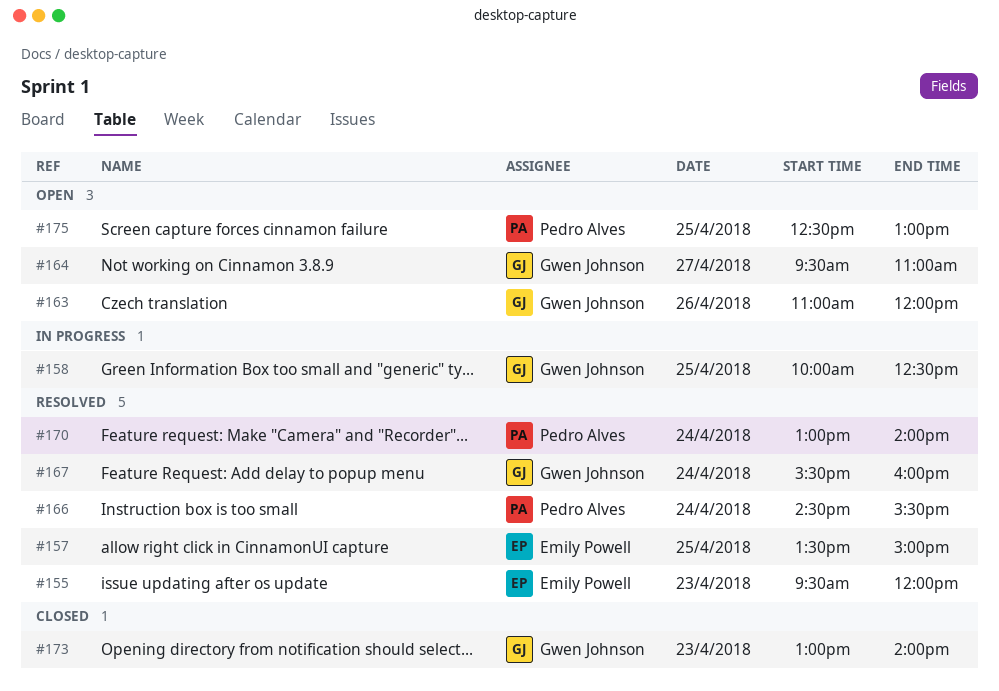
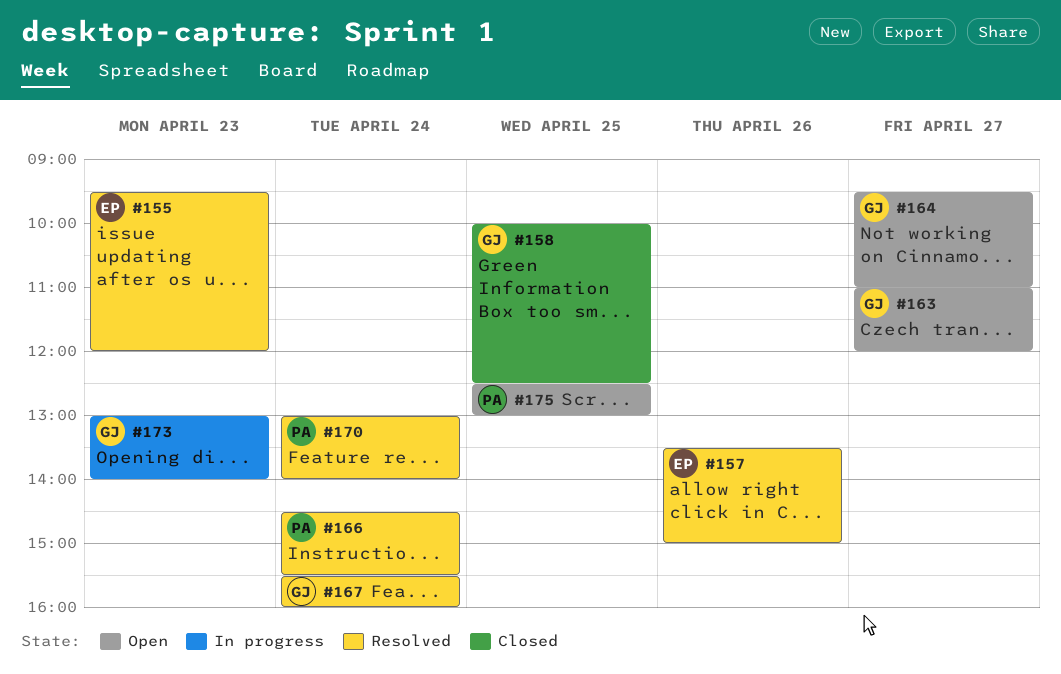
#157, day: Apr 25 -> Apr 26
#158, status: In progress -> Closed
#163, day: Apr 26 -> Apr 27
#173, status: Closed -> In progress

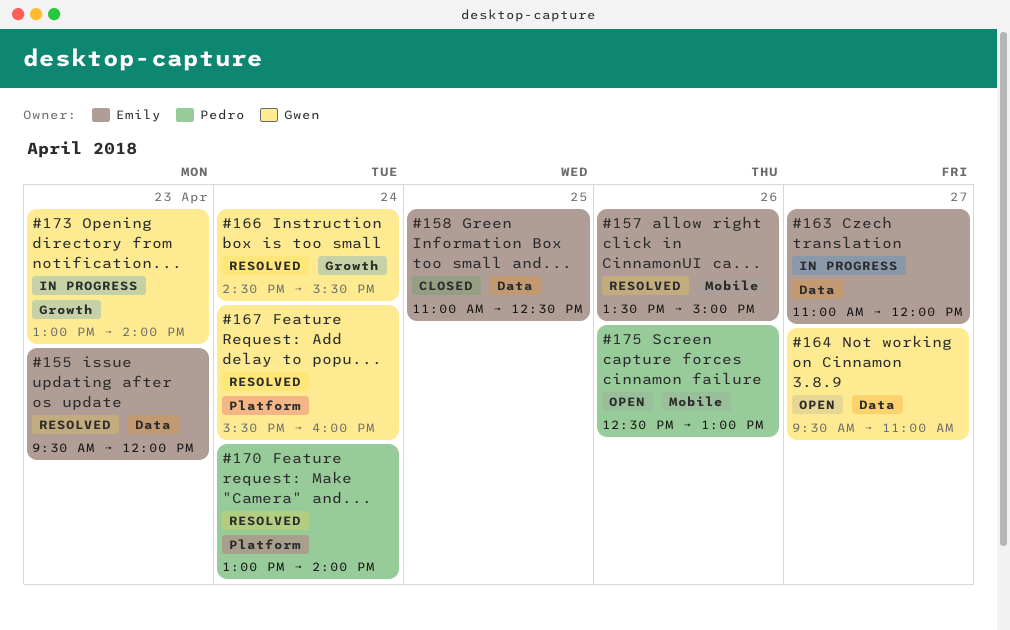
#158, owner: Gwen -> Emily
#158, begins: 10:00 -> 11:00
#163, status: Open -> In progress
#163, owner: Gwen -> Emily
#166, owner: Pedro -> Gwen
#175, day: Apr 25 -> Apr 26

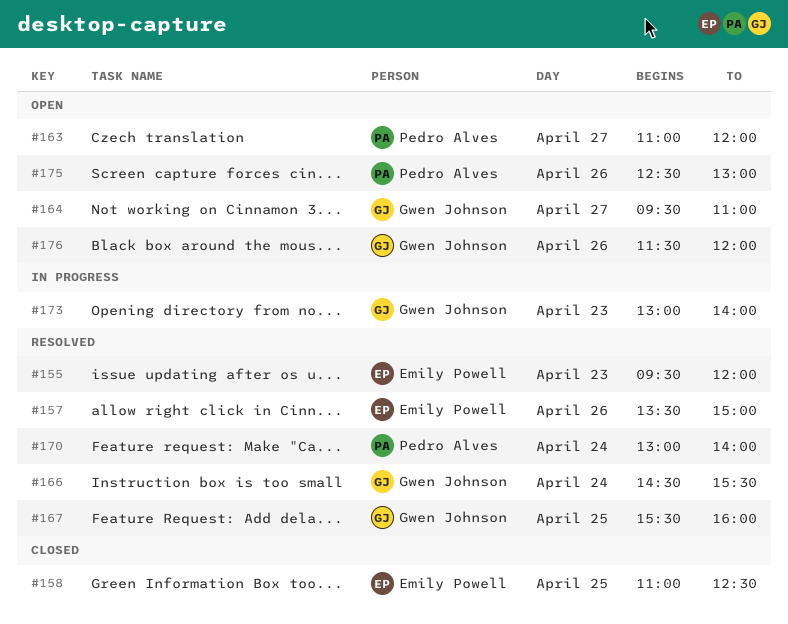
#163, status: In progress -> Open
#163, owner: Emily Powell -> Pedro Alves
#167, day: Apr 24 -> Apr 25
#176: none -> present

